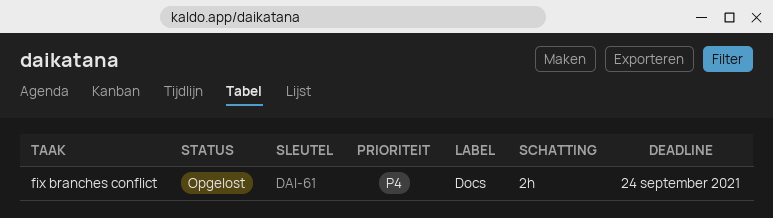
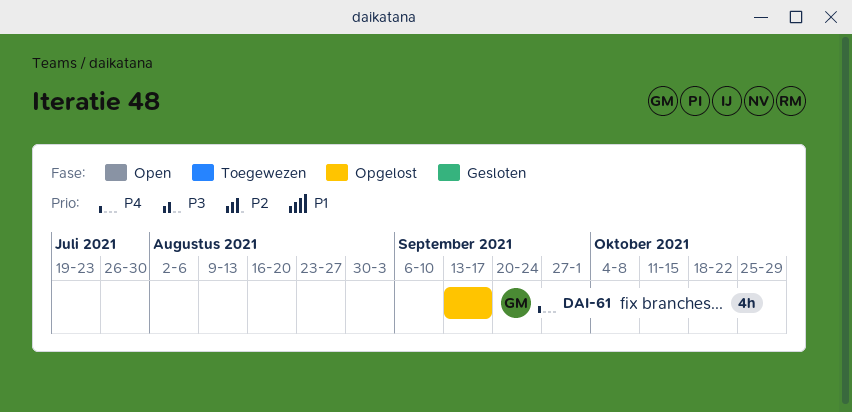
DAI-61, estimate: 2h -> 4h
DAI-61, due: Sep 24 -> Sep 17

